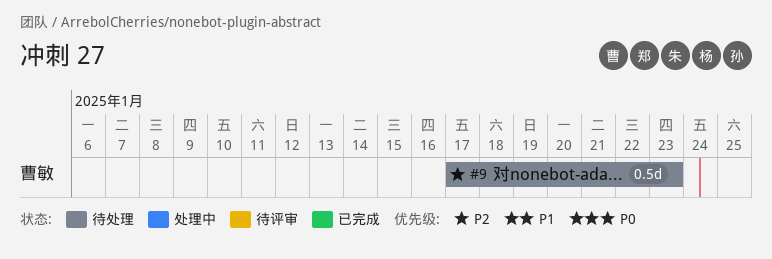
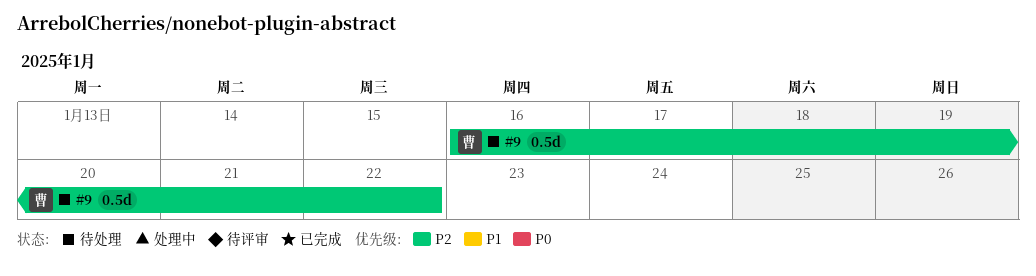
#9, start: Jan 17 -> Jan 16
#9, due: Jan 23 -> Jan 22

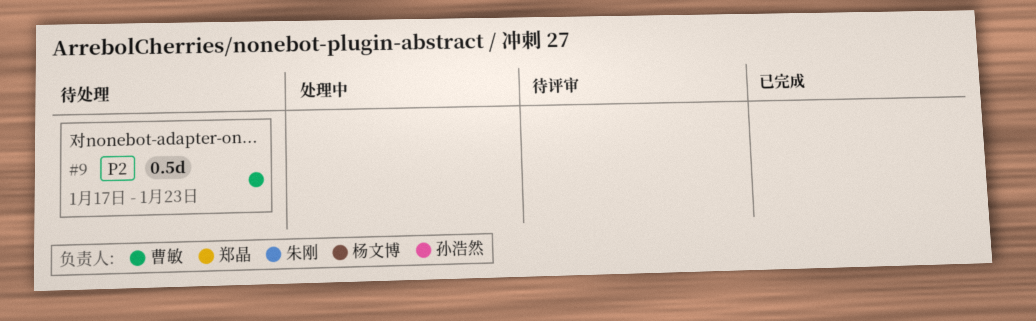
#9, start: Jan 16 -> Jan 17
#9, due: Jan 22 -> Jan 23

